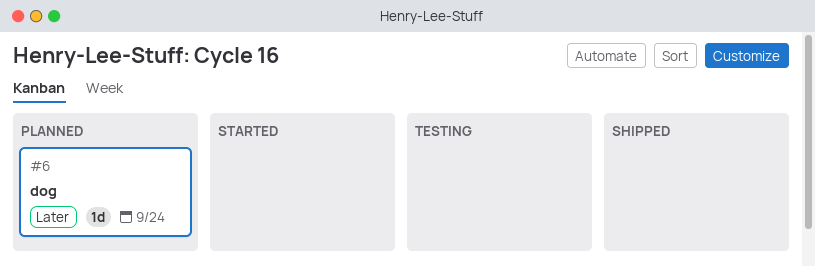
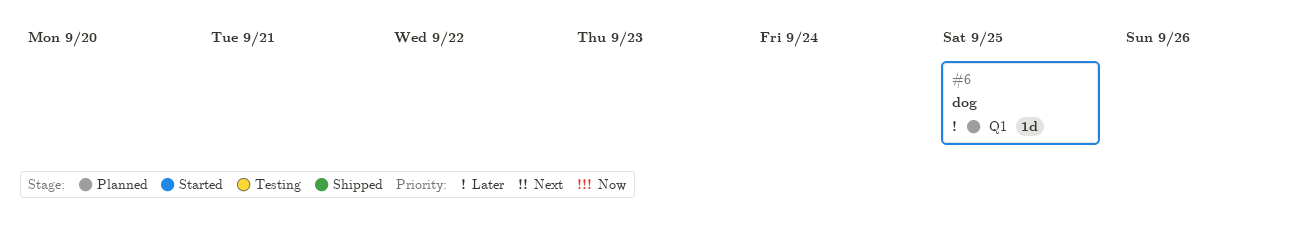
#6, due: Sep 24 -> Sep 25

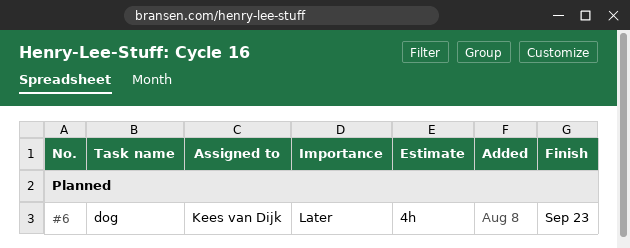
#6, estimate: 1d -> 4h
#6, due: Sep 25 -> Sep 23

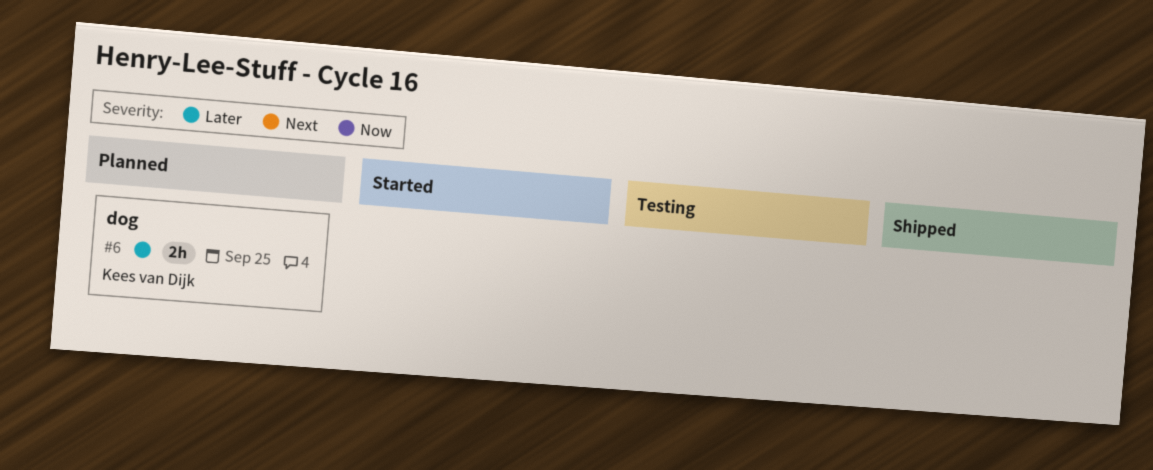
#6, estimate: 4h -> 2h
#6, due: Sep 23 -> Sep 25

